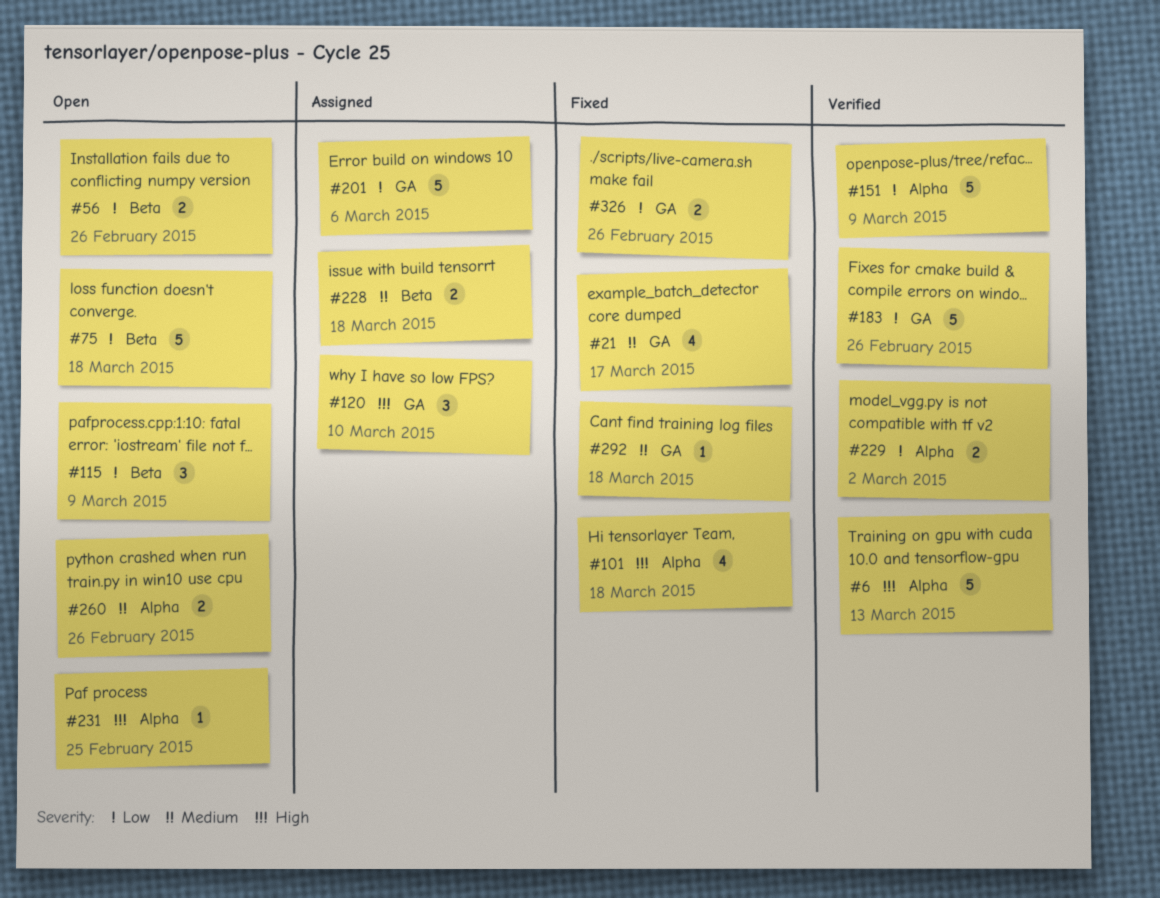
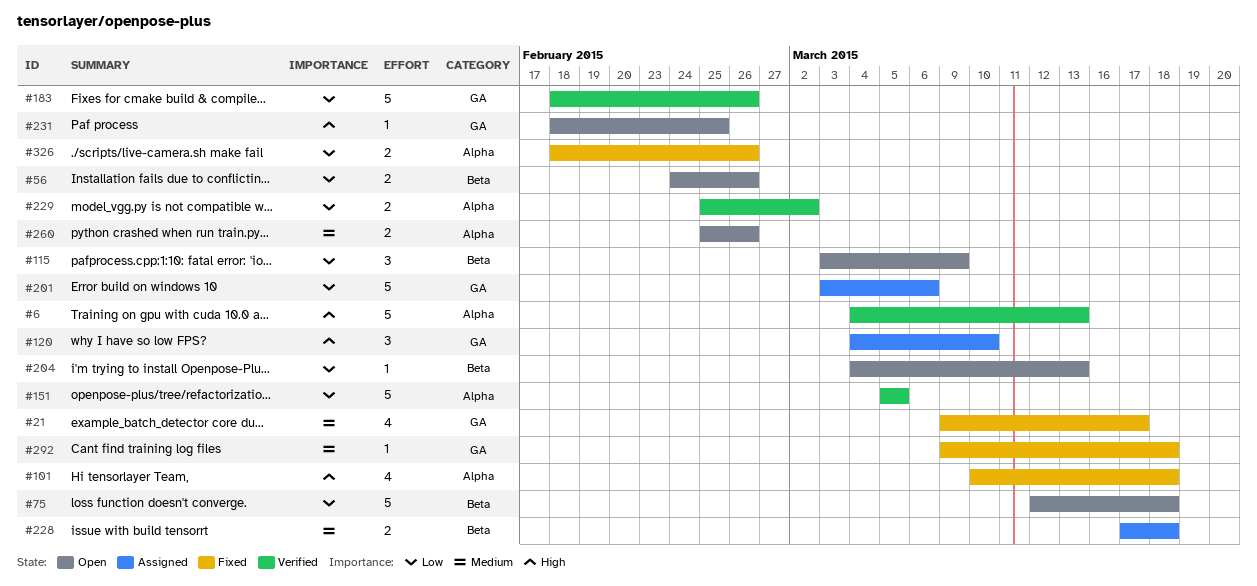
#151, due: Mar 9 -> Mar 5
#204: none -> present
#231, label: Alpha -> GA
#326, label: GA -> Alpha

